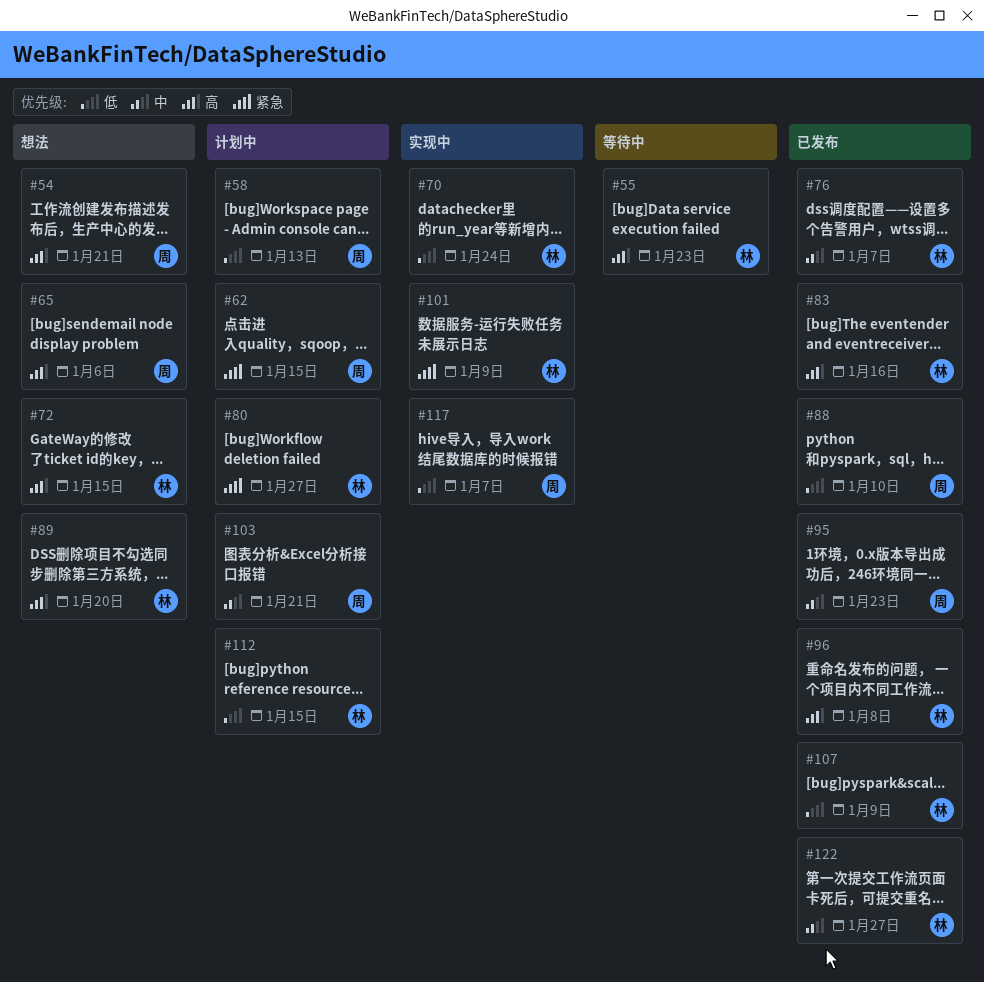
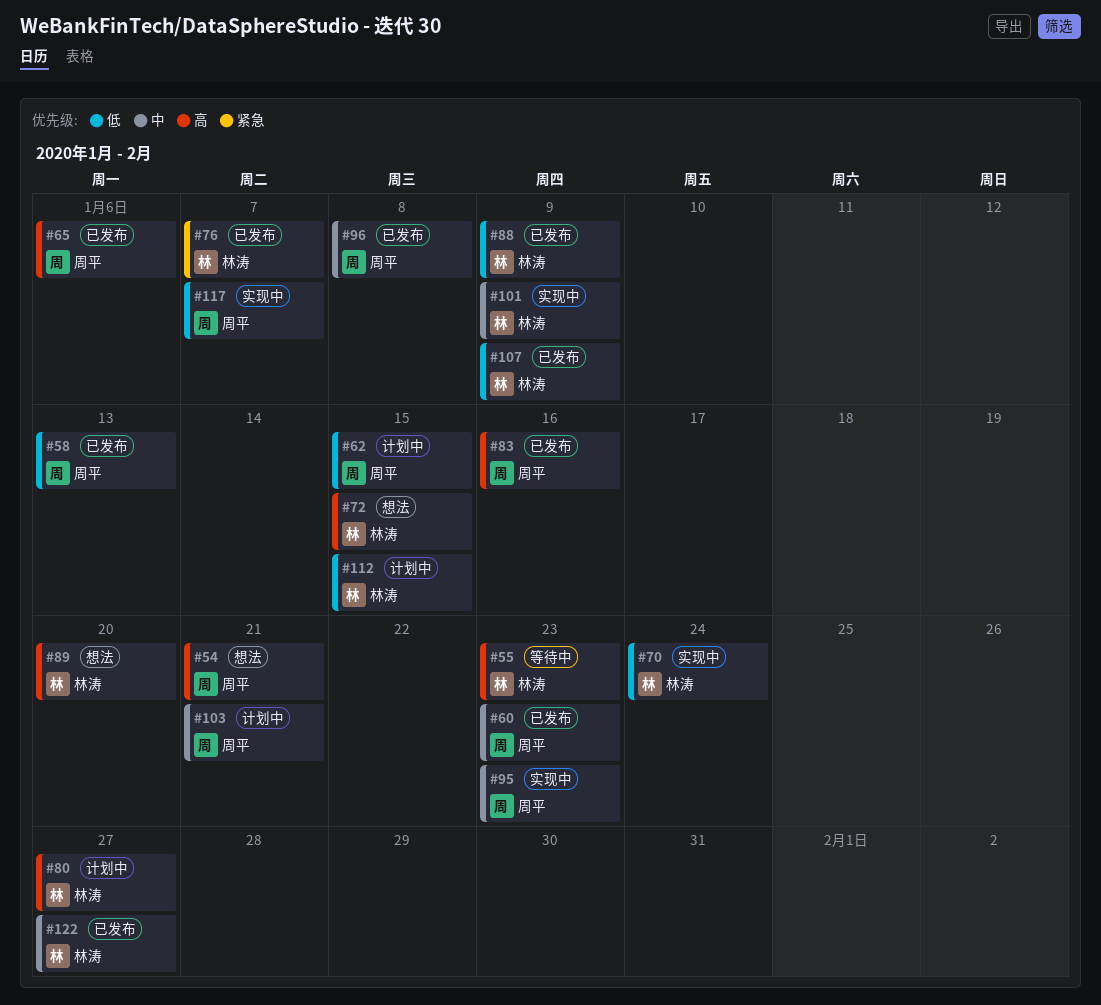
#58, status: 计划中 -> 已发布
#60: none -> present
#62, priority: 紧急 -> 低
#65, status: 想法 -> 已发布
#76, priority: 中 -> 紧急
#80, priority: 紧急 -> 高
#83, owner: 林涛 -> 周平
#88, owner: 周平 -> 林涛
#88, due: Jan 10 -> Jan 9
#95, status: 已发布 -> 实现中
#96, owner: 林涛 -> 周平
#96, priority: 高 -> 中
#101, priority: 紧急 -> 中

